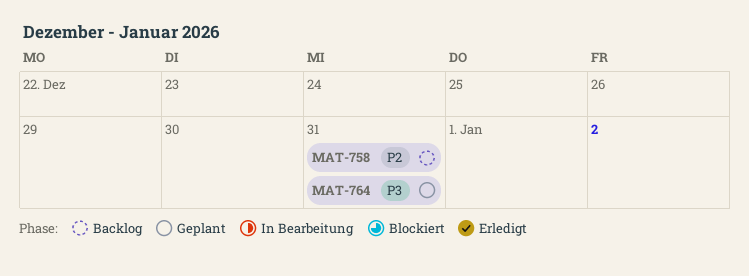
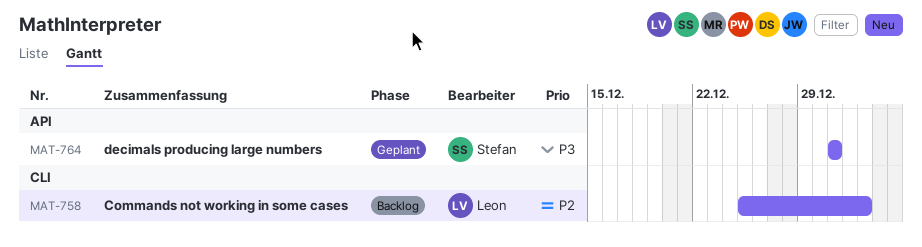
MAT-758, due: Dec 31 -> Jan 2

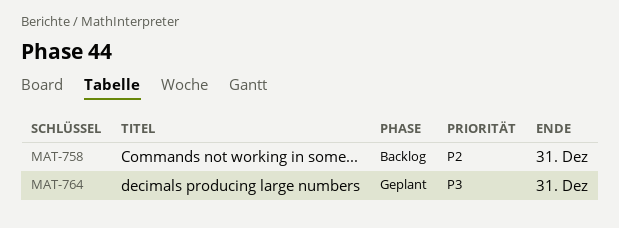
MAT-758, due: Jan 2 -> Dec 31

